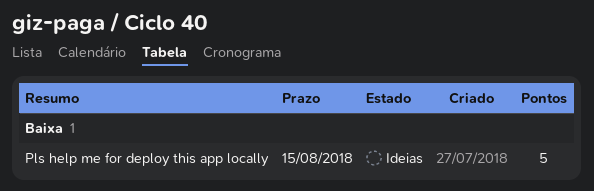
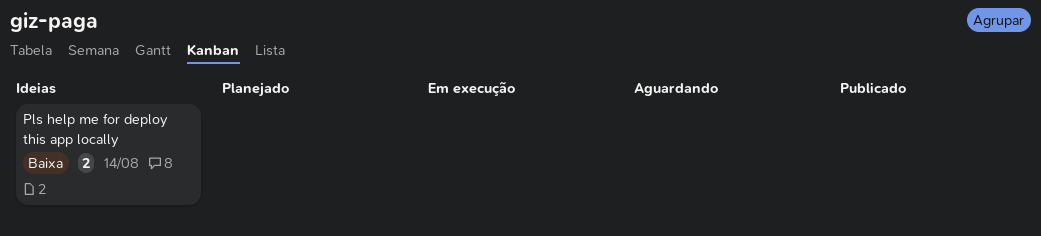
Pls help me for deploy this app locally, estimate: 5 -> 2
Pls help me for deploy this app locally, due: Aug 15 -> Aug 14

